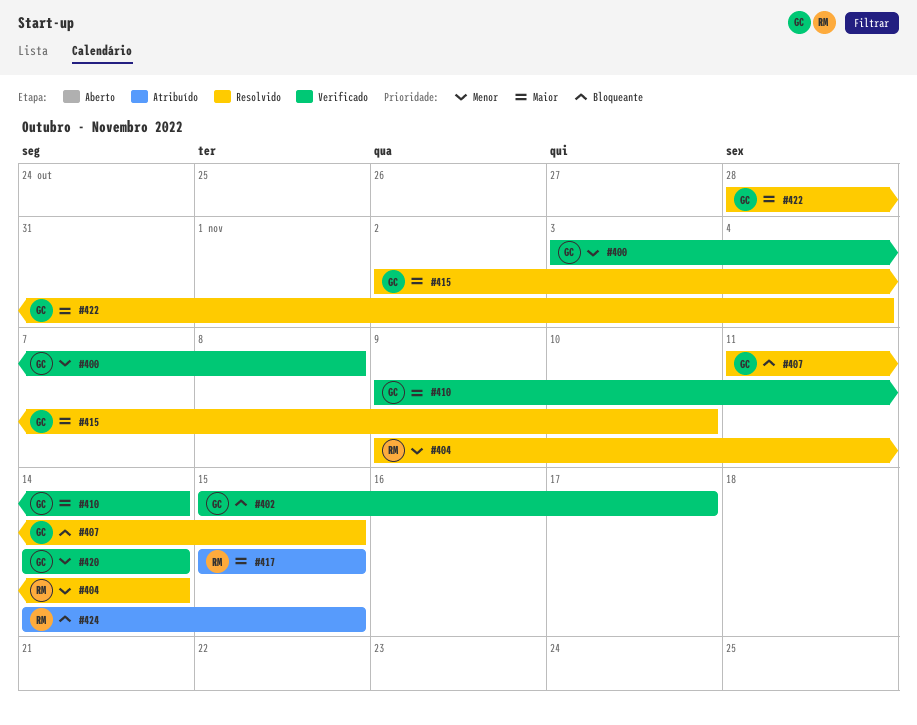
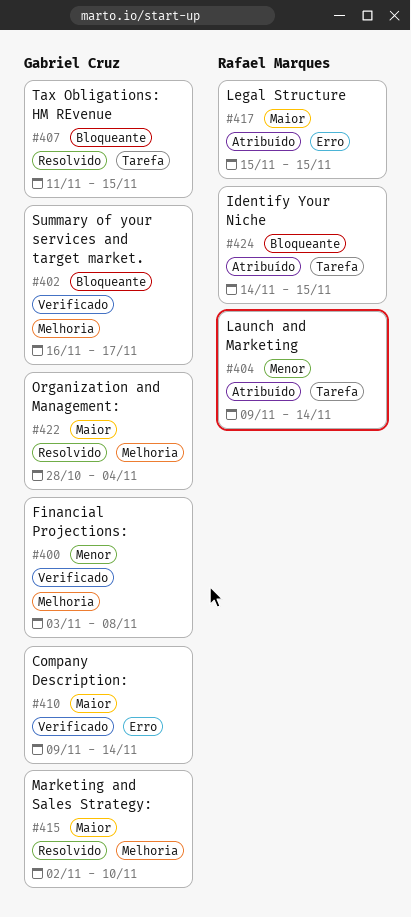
#402, start: Nov 15 -> Nov 16
#404, status: Resolvido -> Atribuído
#420: present -> none

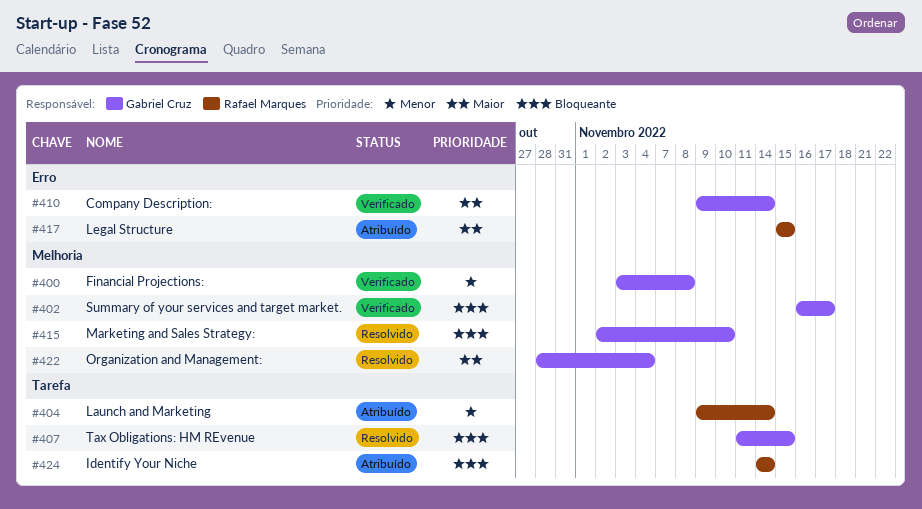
#415, priority: Maior -> Bloqueante
#424, due: Nov 15 -> Nov 14

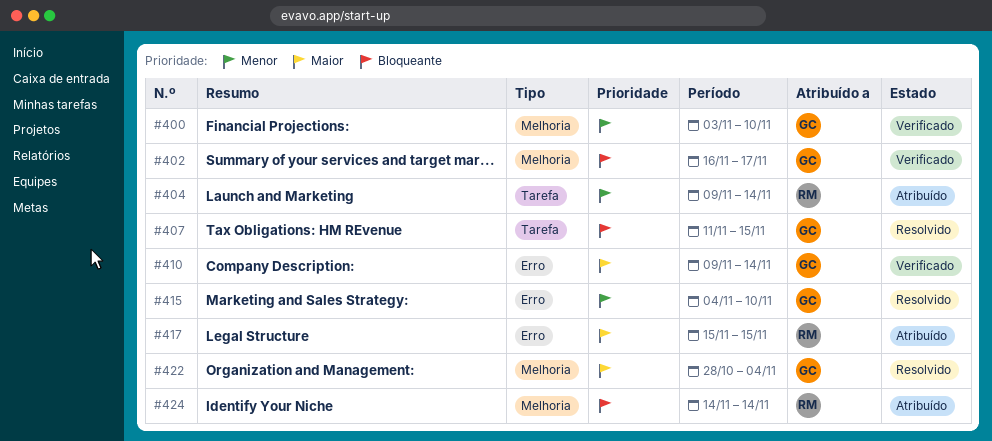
#400, due: Nov 8 -> Nov 10
#415, priority: Bloqueante -> Menor
#415, label: Melhoria -> Erro
#415, start: Nov 2 -> Nov 4
#424, label: Tarefa -> Melhoria

